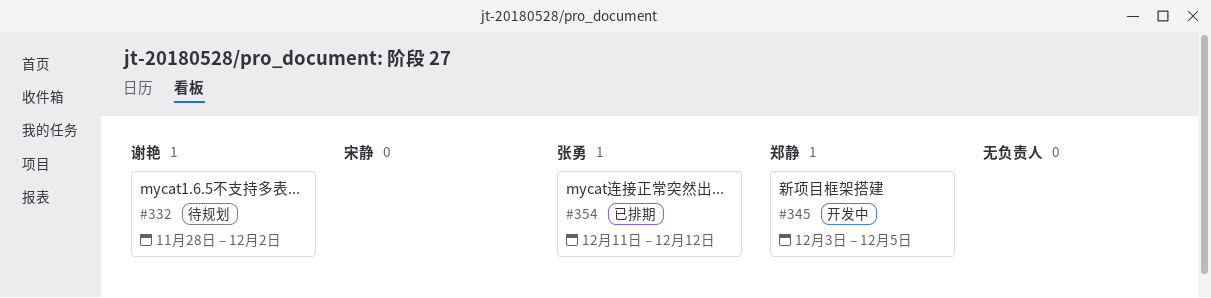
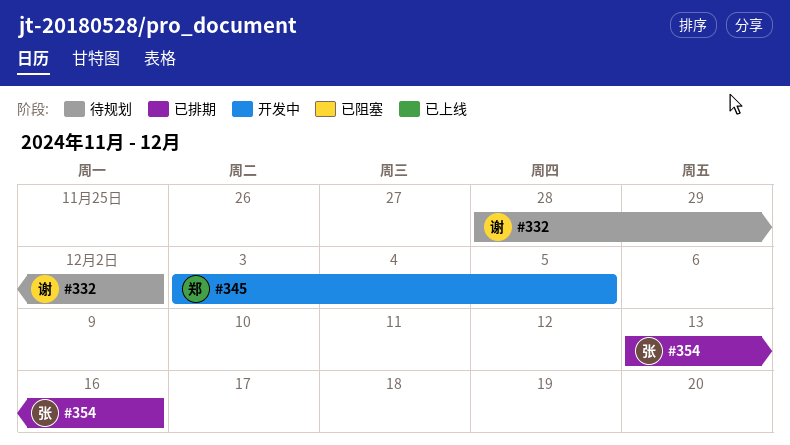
#354, start: Dec 11 -> Dec 13
#354, due: Dec 12 -> Dec 16

